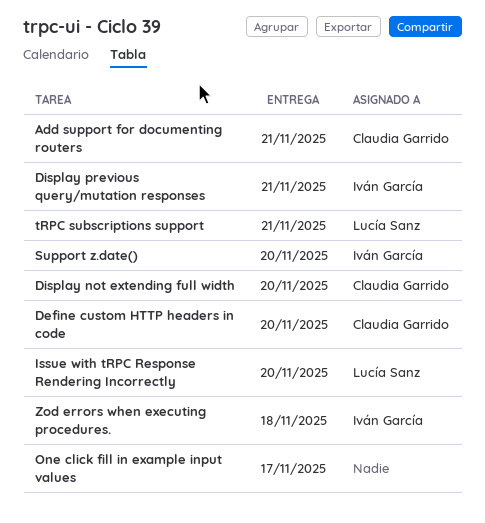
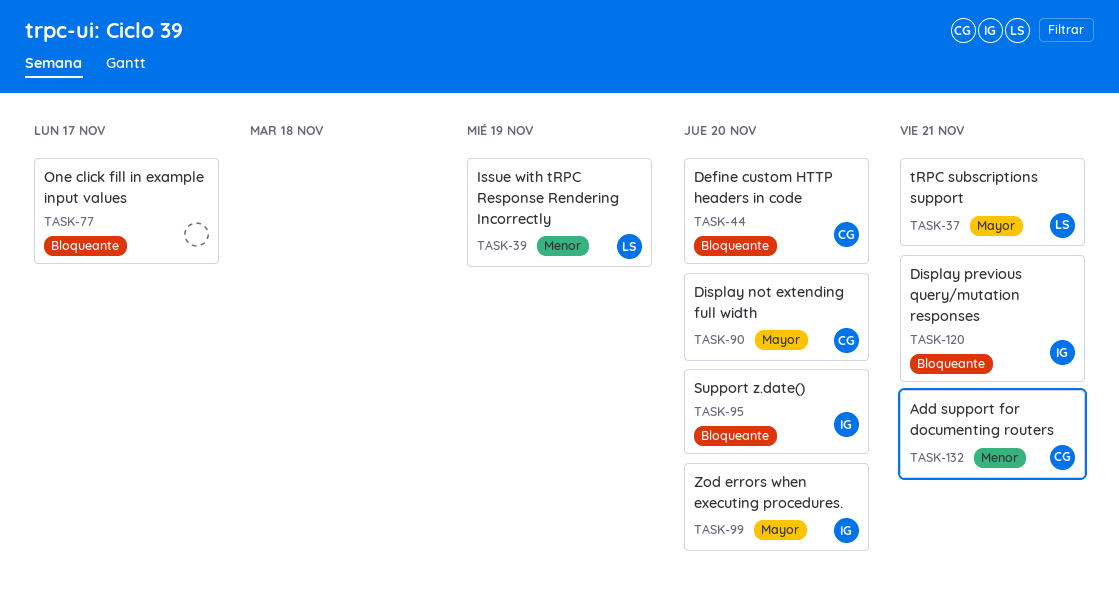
Issue with tRPC Response Rendering Incorrectly, due: Nov 20 -> Nov 19
Zod errors when executing procedures., due: Nov 18 -> Nov 20

